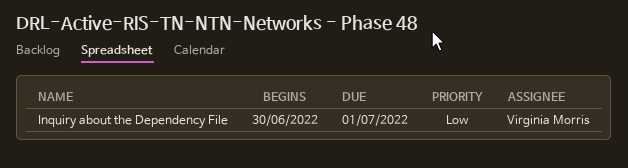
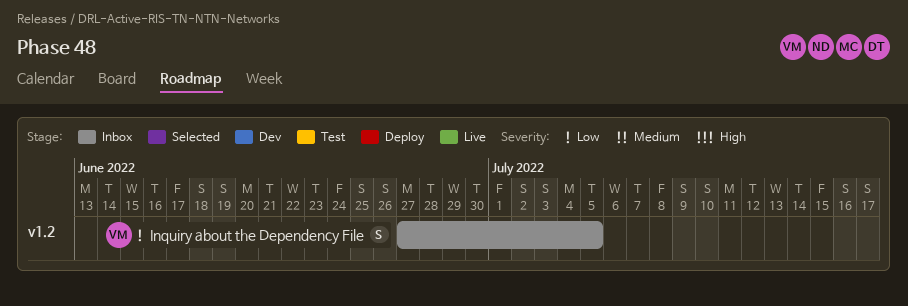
Inquiry about the Dependency File, start: Jun 30 -> Jun 27
Inquiry about the Dependency File, due: Jul 1 -> Jul 5

